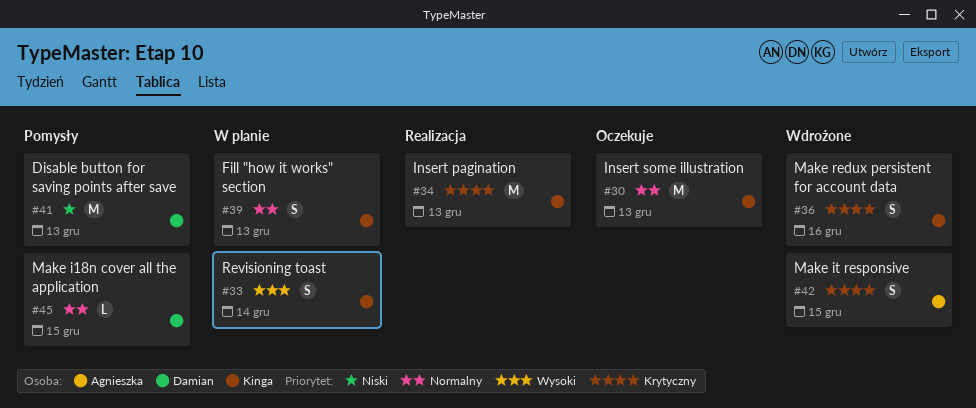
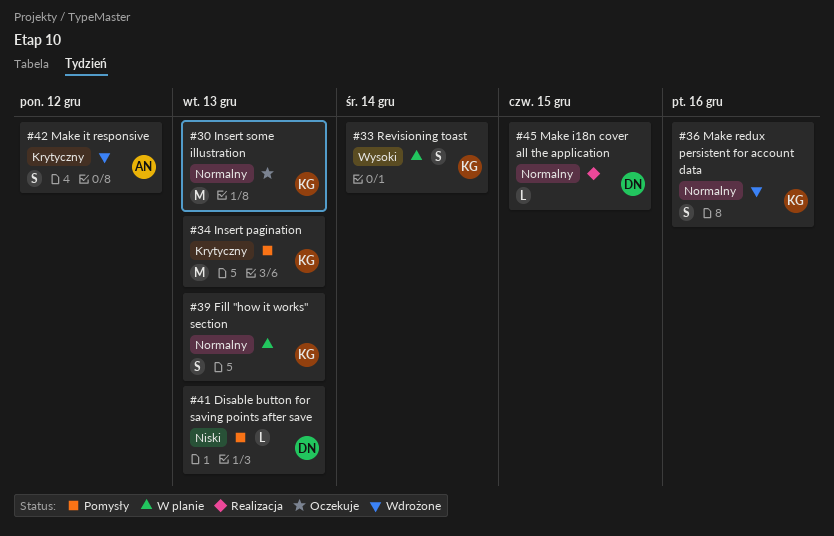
#34, status: Realizacja -> Pomysły
#36, priority: Krytyczny -> Normalny
#41, estimate: M -> L
#42, due: Dec 15 -> Dec 12
#45, status: Pomysły -> Realizacja

